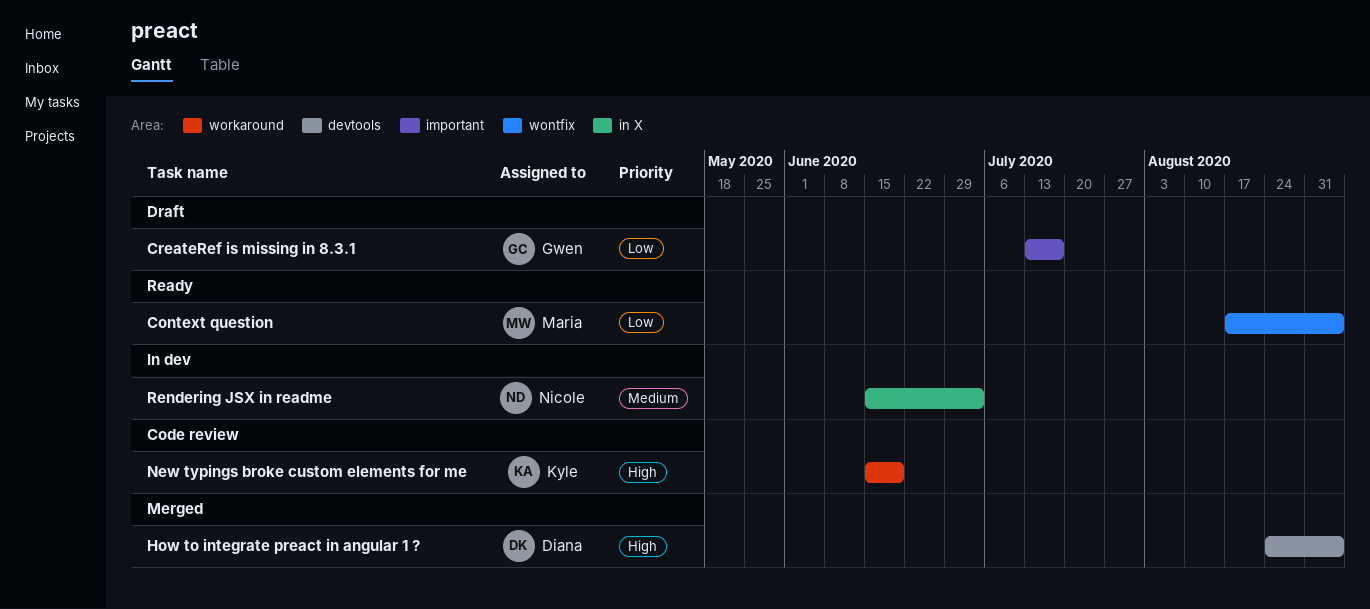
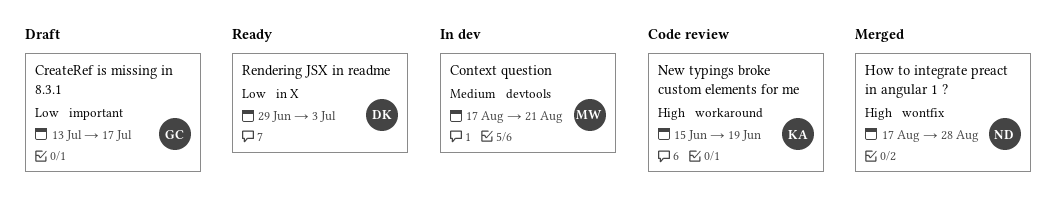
Context question, status: Ready -> In dev
Context question, priority: Low -> Medium
Context question, label: wontfix -> devtools
Context question, due: Sep 4 -> Aug 21
How to integrate preact in angular 1 ?, owner: Diana -> Nicole
How to integrate preact in angular 1 ?, label: devtools -> wontfix
How to integrate preact in angular 1 ?, start: Aug 24 -> Aug 17
How to integrate preact in angular 1 ?, due: Sep 4 -> Aug 28
Rendering JSX in readme, status: In dev -> Ready
Rendering JSX in readme, owner: Nicole -> Diana
Rendering JSX in readme, priority: Medium -> Low
Rendering JSX in readme, start: Jun 15 -> Jun 29

